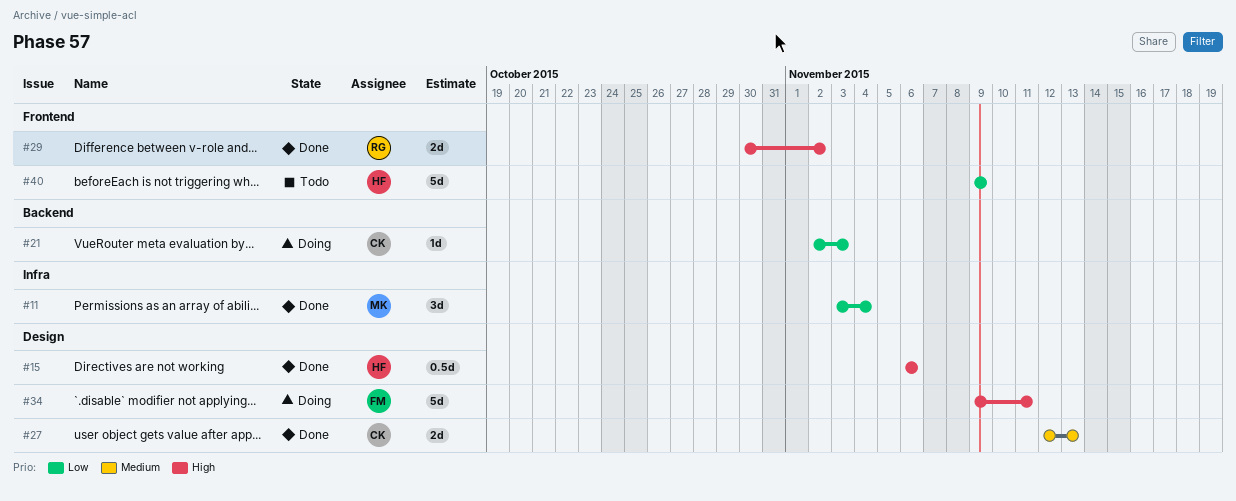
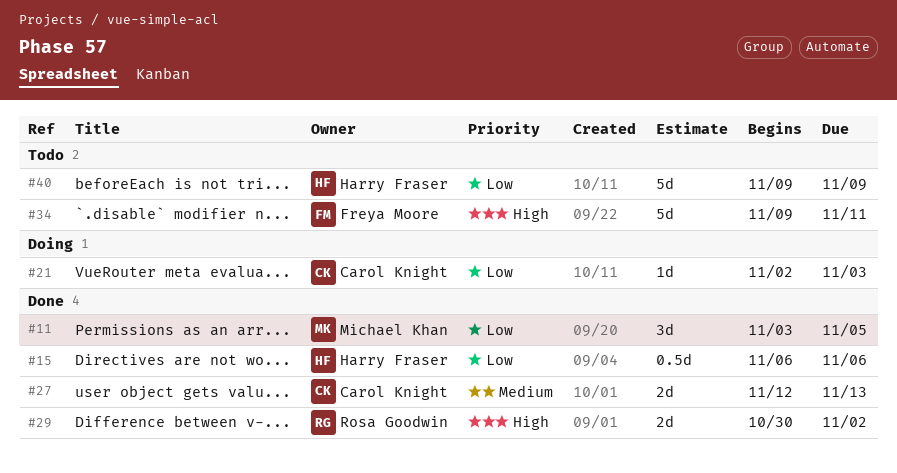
#11, due: Nov 4 -> Nov 5
#15, priority: High -> Low
#34, status: Doing -> Todo

